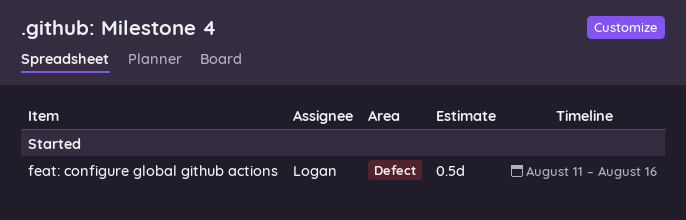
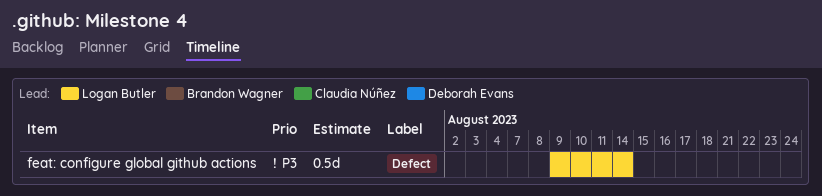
feat: configure global github actions, start: Aug 11 -> Aug 9
feat: configure global github actions, due: Aug 16 -> Aug 14

